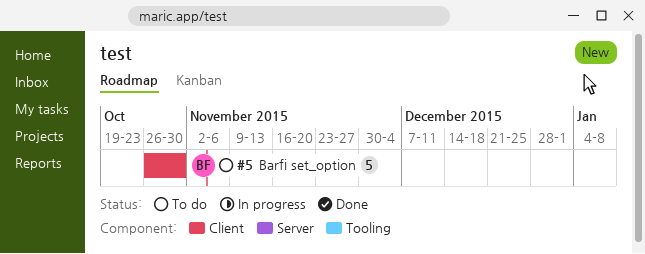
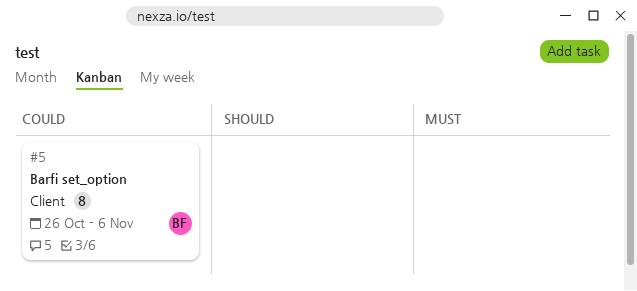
#5, estimate: 5 -> 8
#5, due: Oct 30 -> Nov 6

